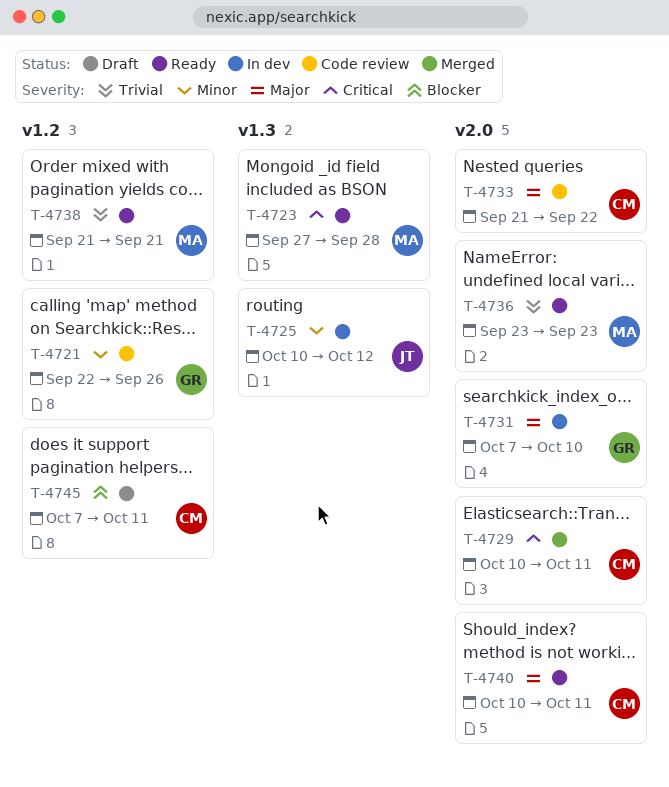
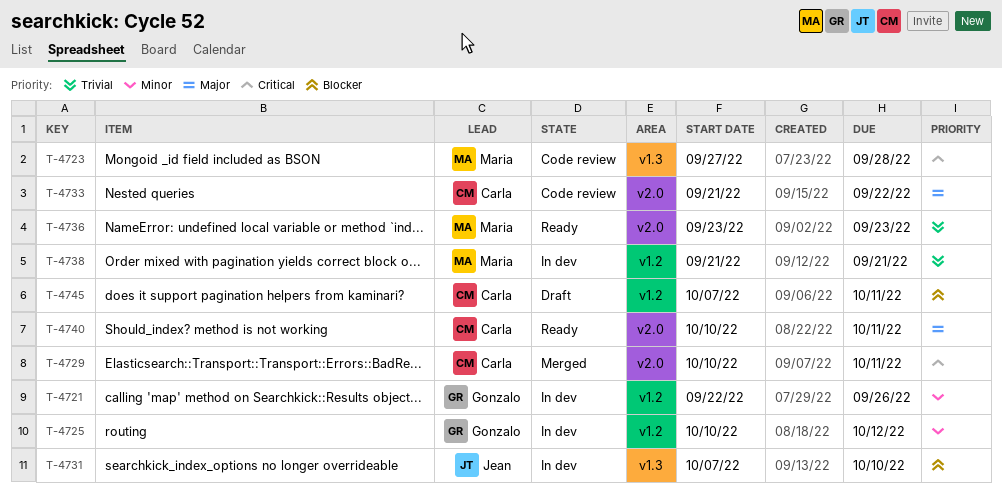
T-4721, status: Code review -> In dev
T-4723, status: Ready -> Code review
T-4725, owner: Jean -> Gonzalo
T-4725, label: v1.3 -> v1.2
T-4731, owner: Gonzalo -> Jean
T-4731, priority: Major -> Blocker
T-4731, label: v2.0 -> v1.3
T-4738, status: Ready -> In dev

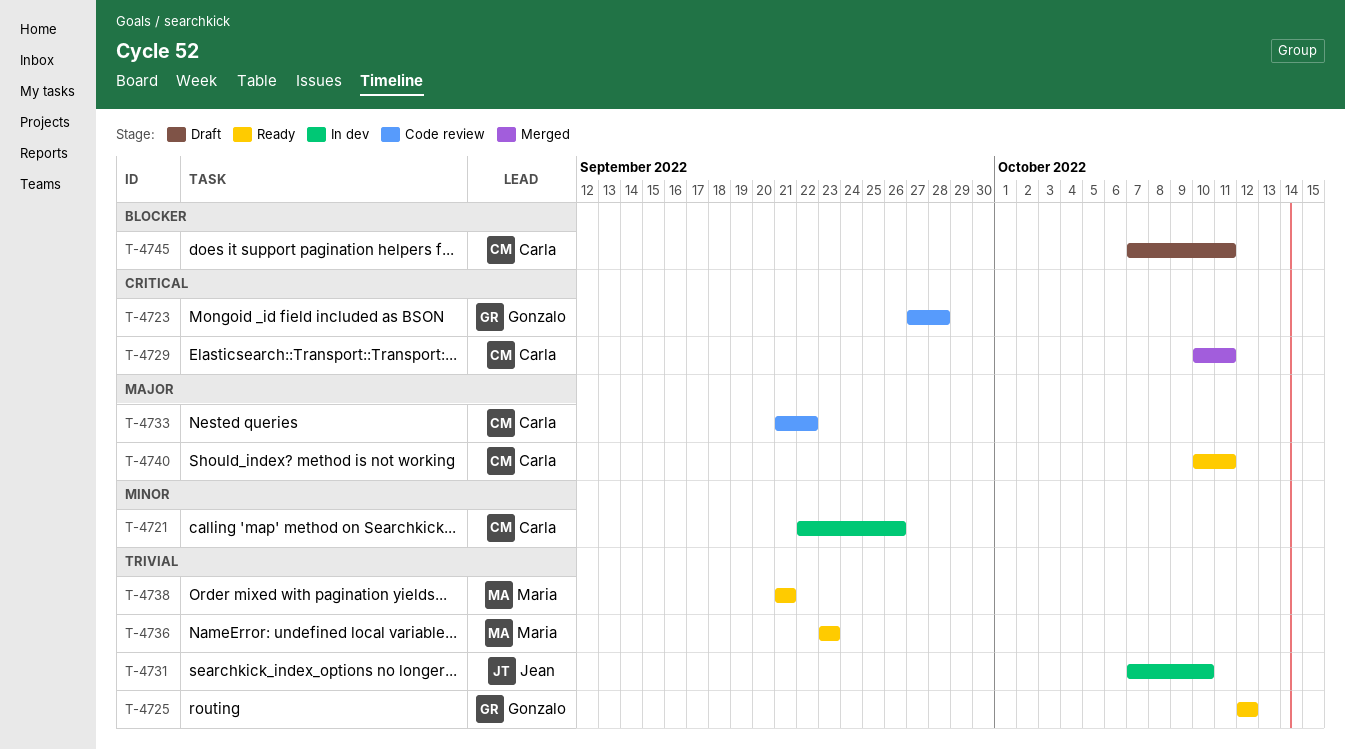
T-4721, owner: Gonzalo -> Carla
T-4723, owner: Maria -> Gonzalo
T-4725, status: In dev -> Ready
T-4725, priority: Minor -> Trivial
T-4725, start: Oct 10 -> Oct 12
T-4731, priority: Blocker -> Trivial
T-4738, status: In dev -> Ready

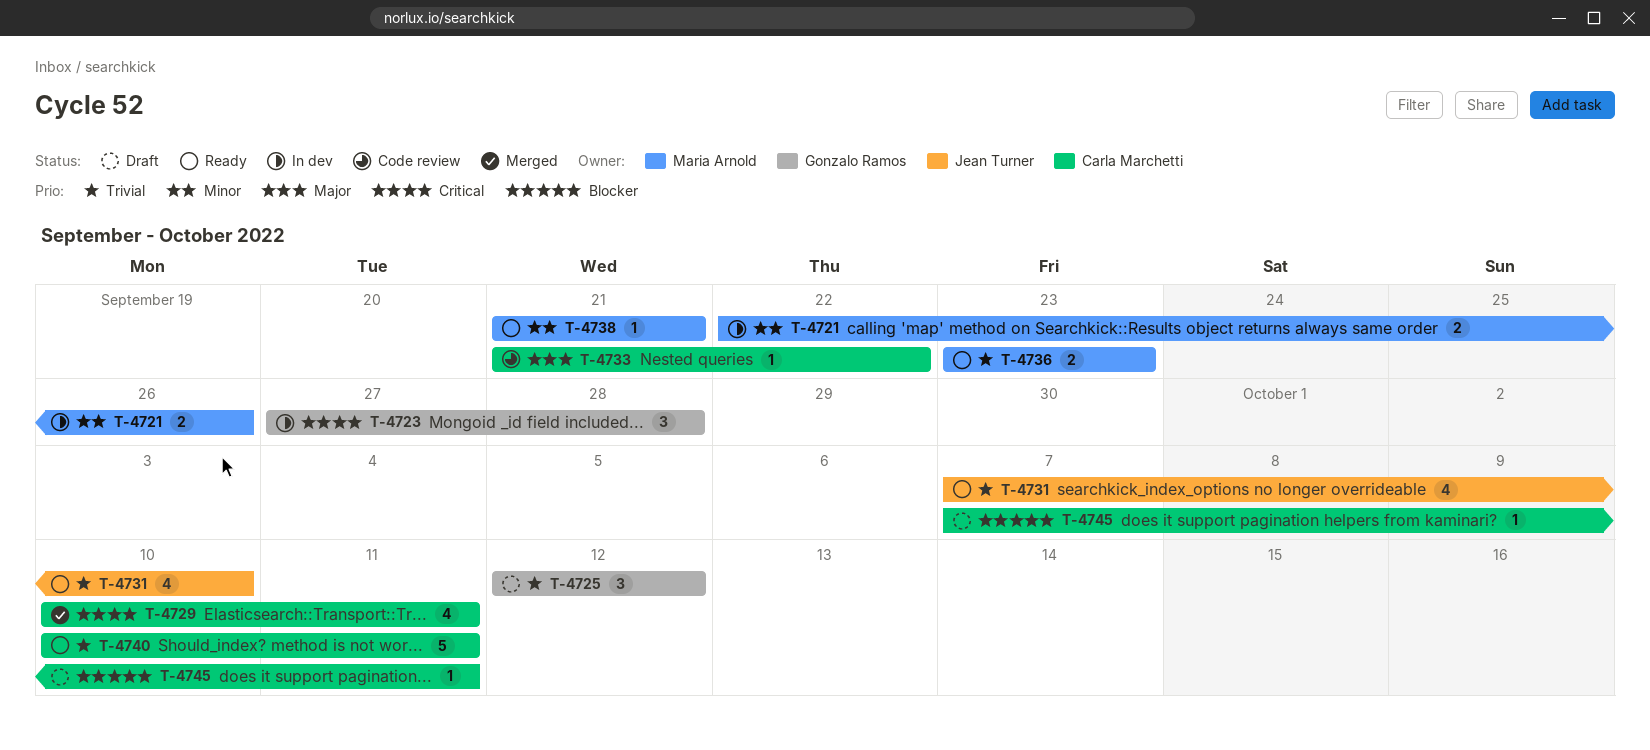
T-4721, owner: Carla Marchetti -> Maria Arnold
T-4723, status: Code review -> In dev
T-4725, status: Ready -> Draft
T-4731, status: In dev -> Ready
T-4738, priority: Trivial -> Minor
T-4740, priority: Major -> Trivial

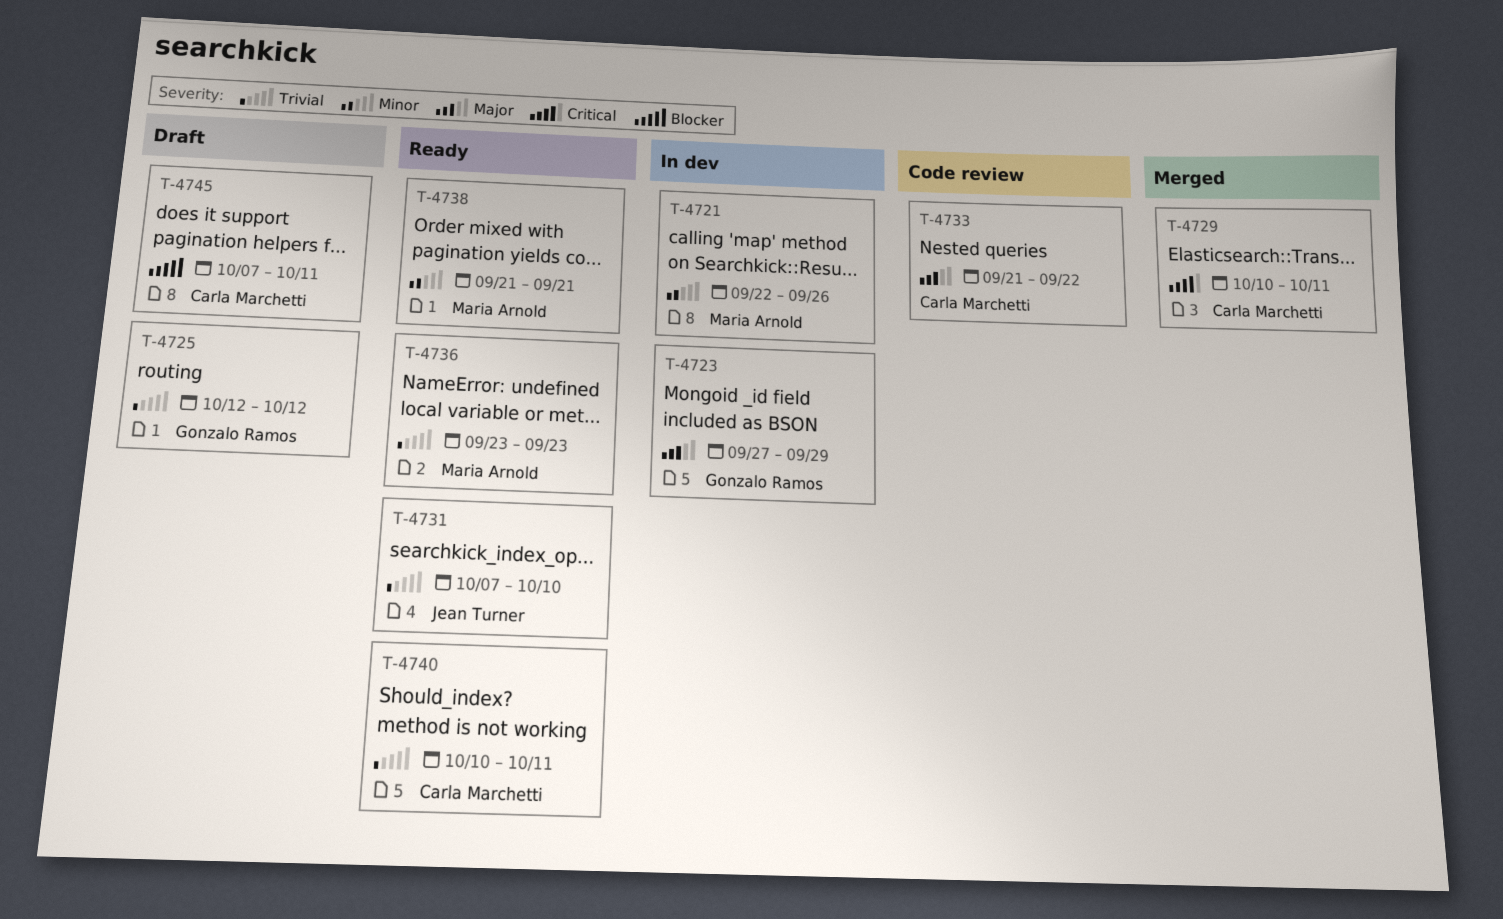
T-4723, priority: Critical -> Major
T-4723, due: Sep 28 -> Sep 29

